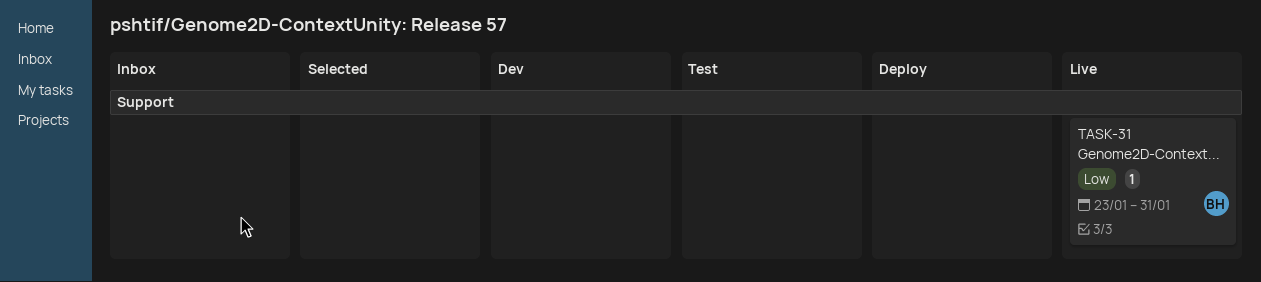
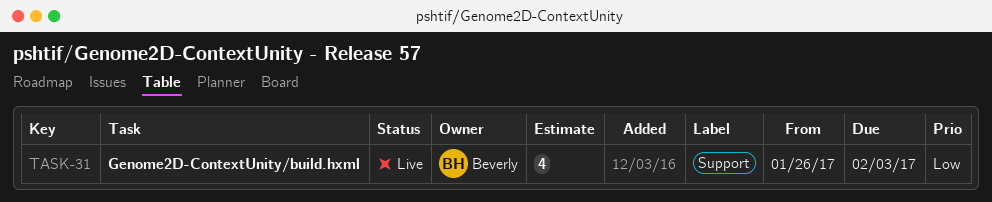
TASK-31, estimate: 1 -> 4
TASK-31, start: Jan 23 -> Jan 26
TASK-31, due: Jan 31 -> Feb 3

